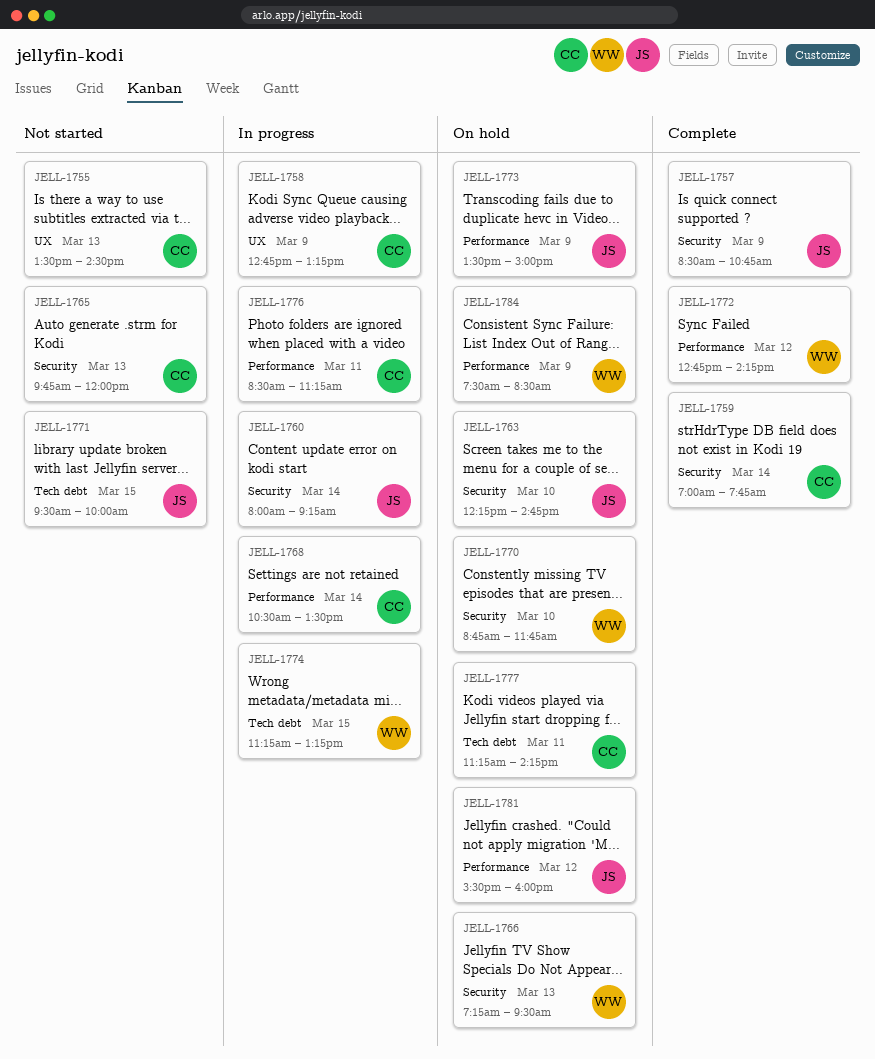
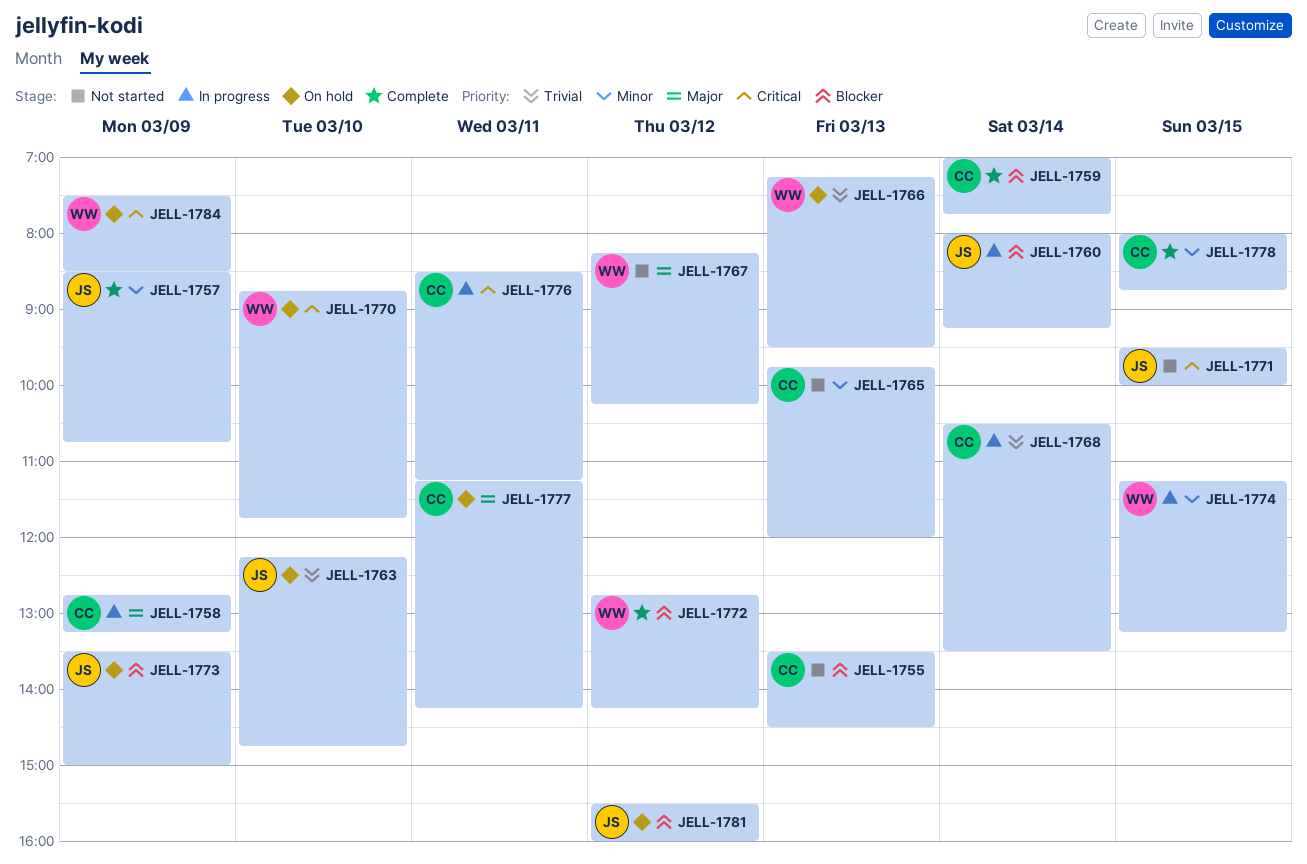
JELL-1767: none -> present
JELL-1778: none -> present

